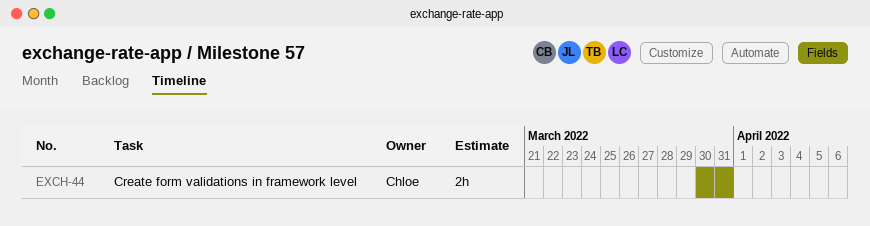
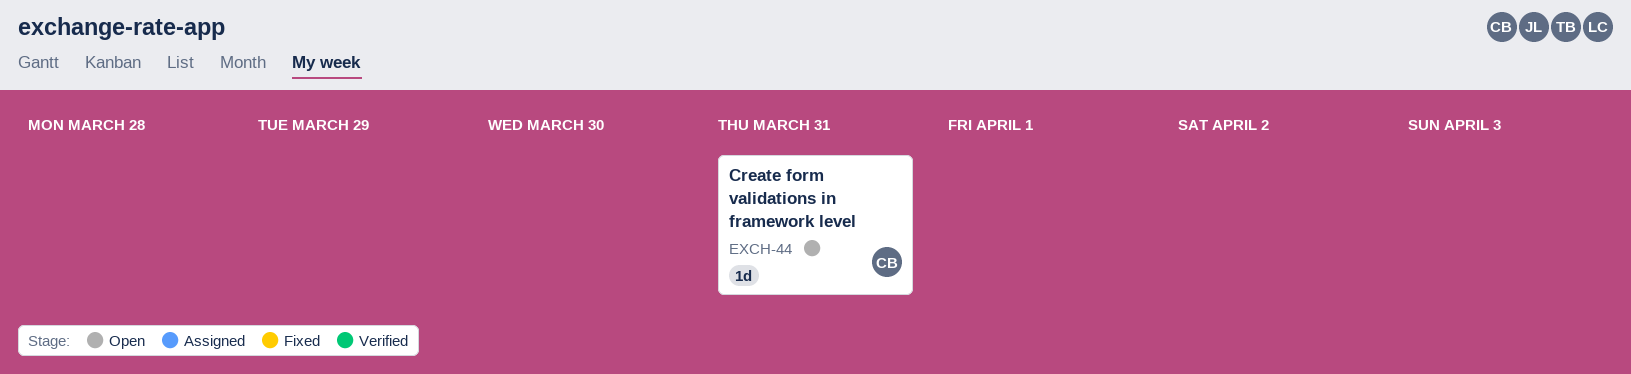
EXCH-44, estimate: 2h -> 1d

